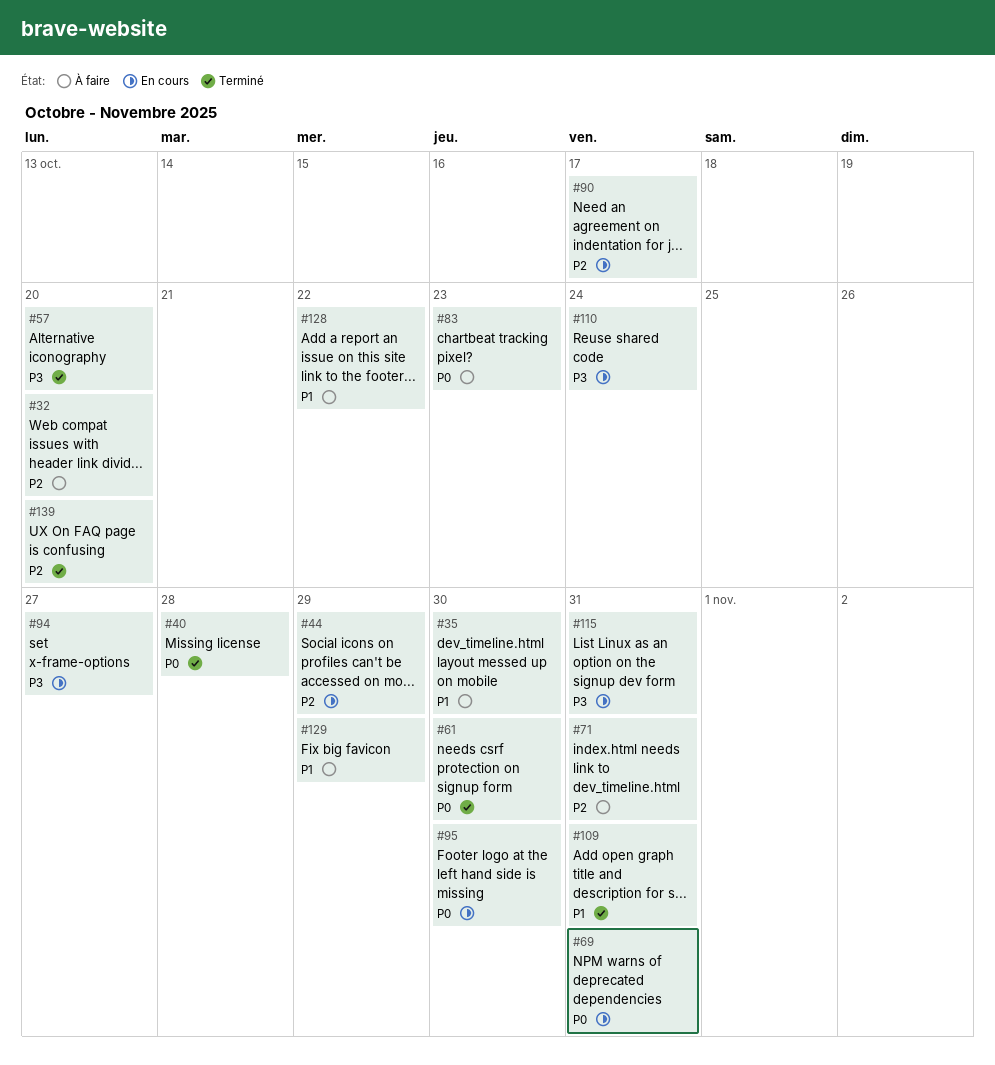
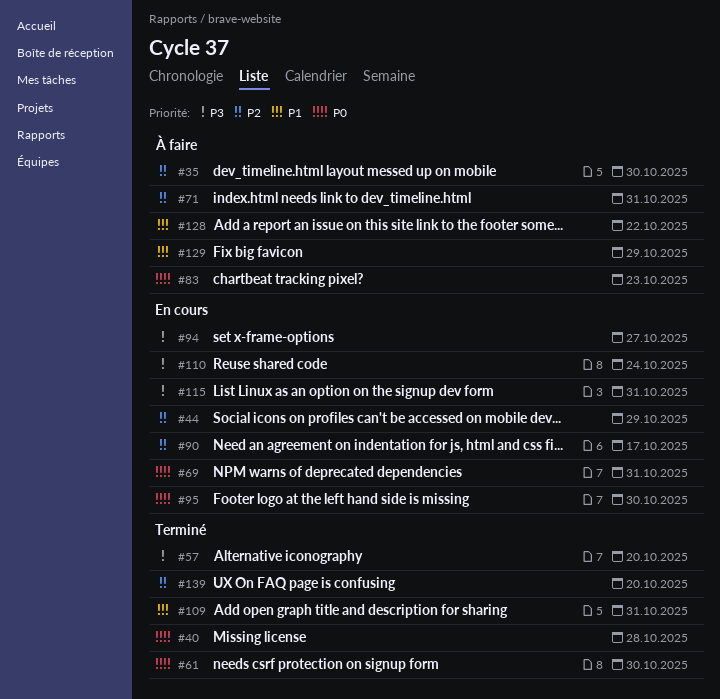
#32: present -> none
#35, priority: P1 -> P2

